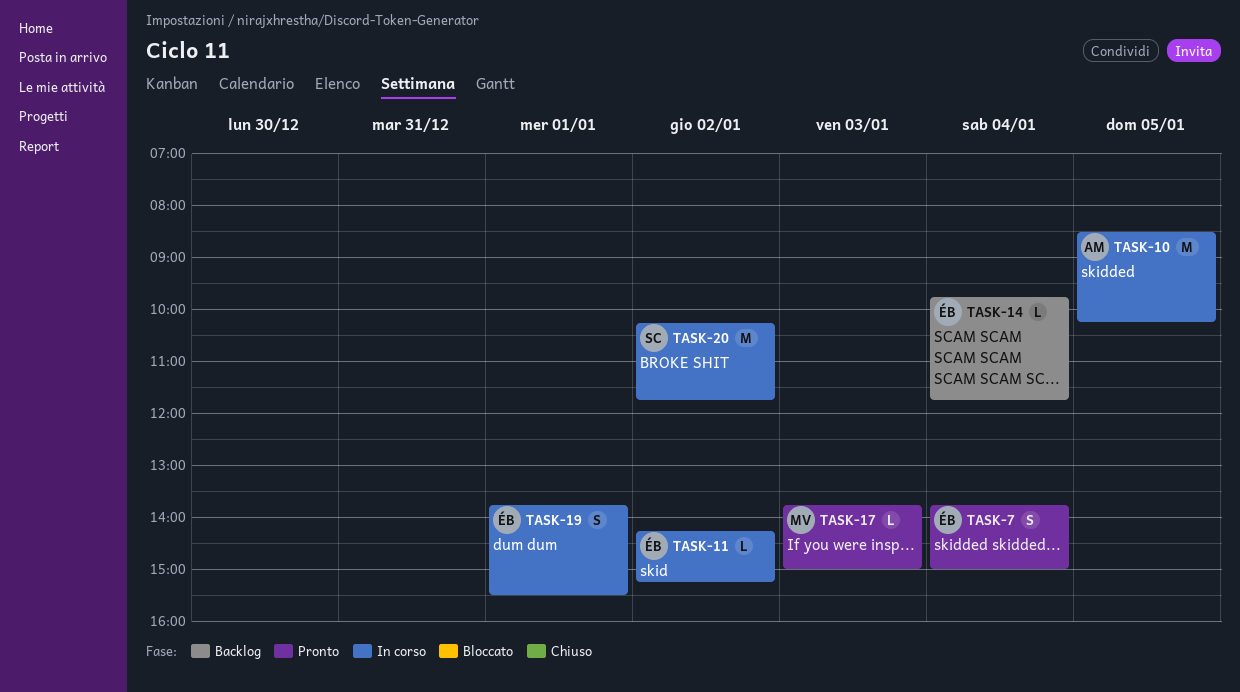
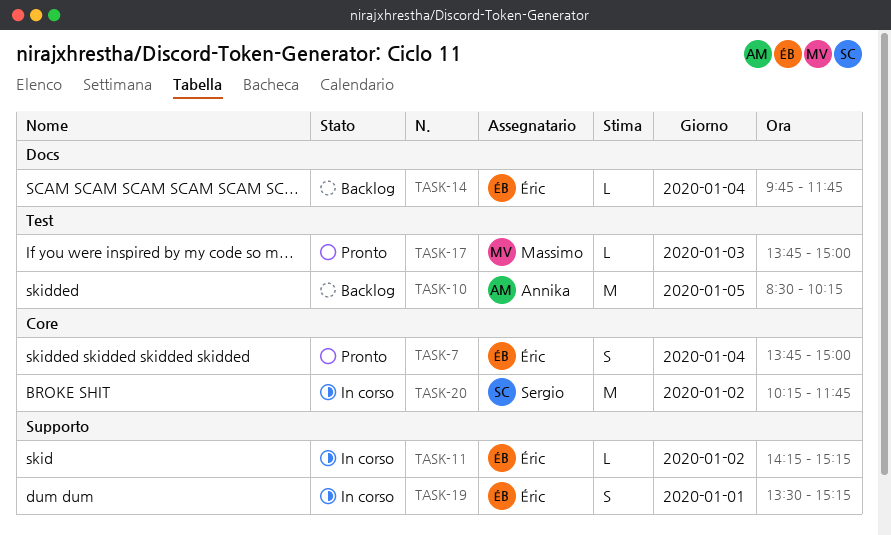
TASK-10, status: In corso -> Backlog
TASK-19, begins: 13:45 -> 13:30
TASK-19, ends: 15:30 -> 15:15

